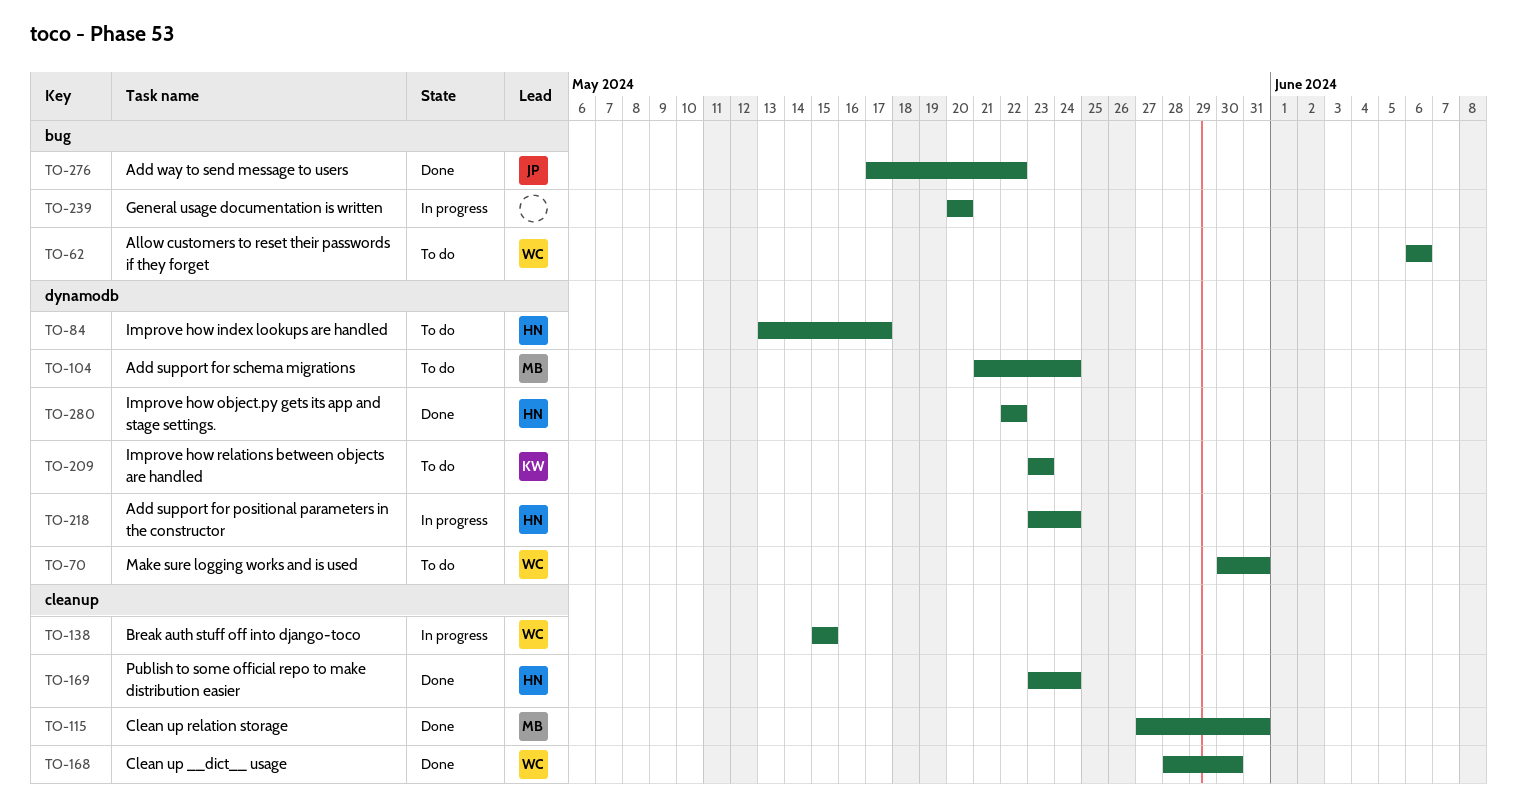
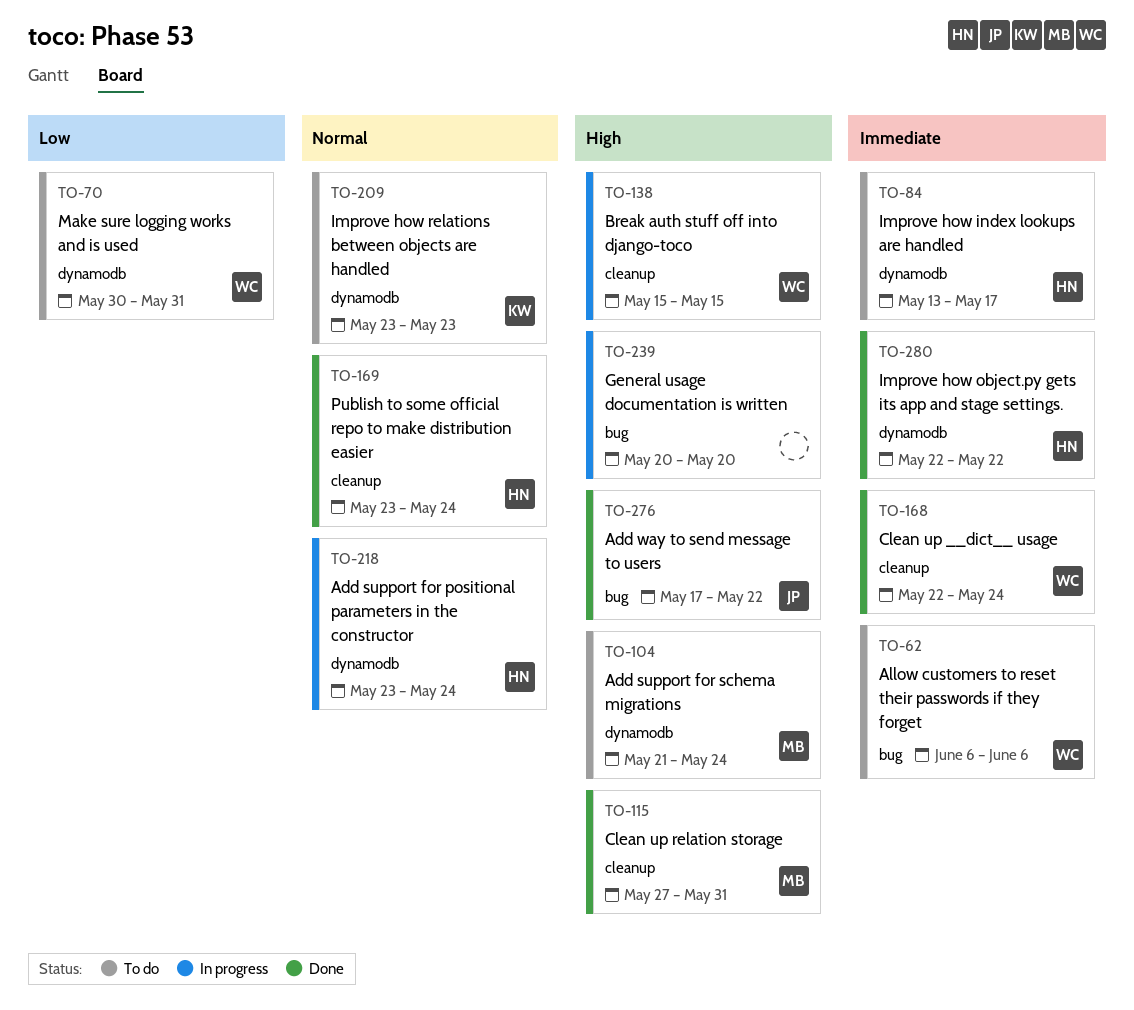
TO-168, start: May 28 -> May 22
TO-168, due: May 30 -> May 24

